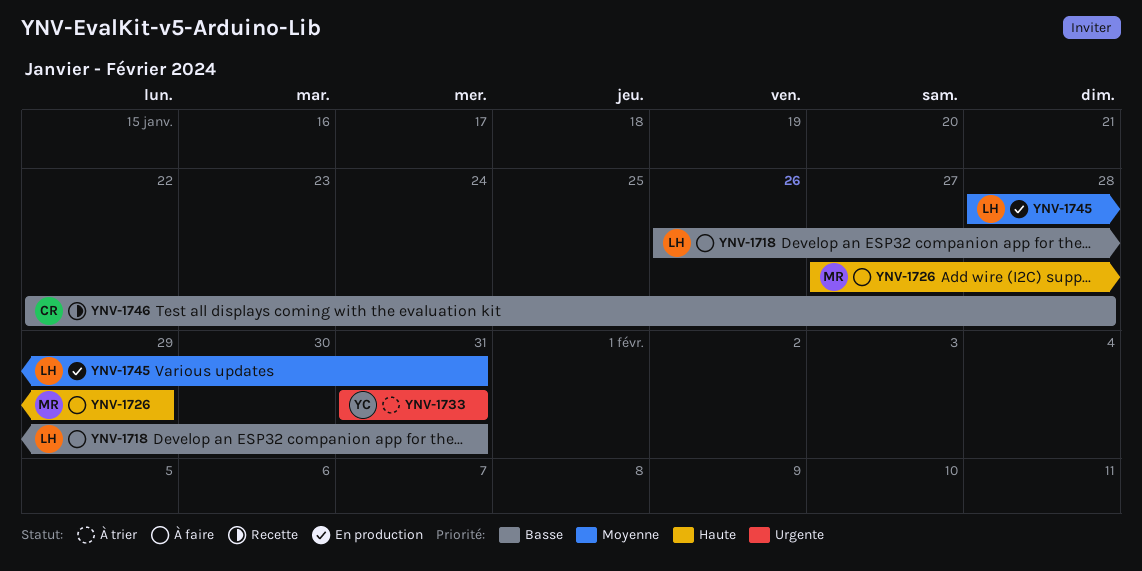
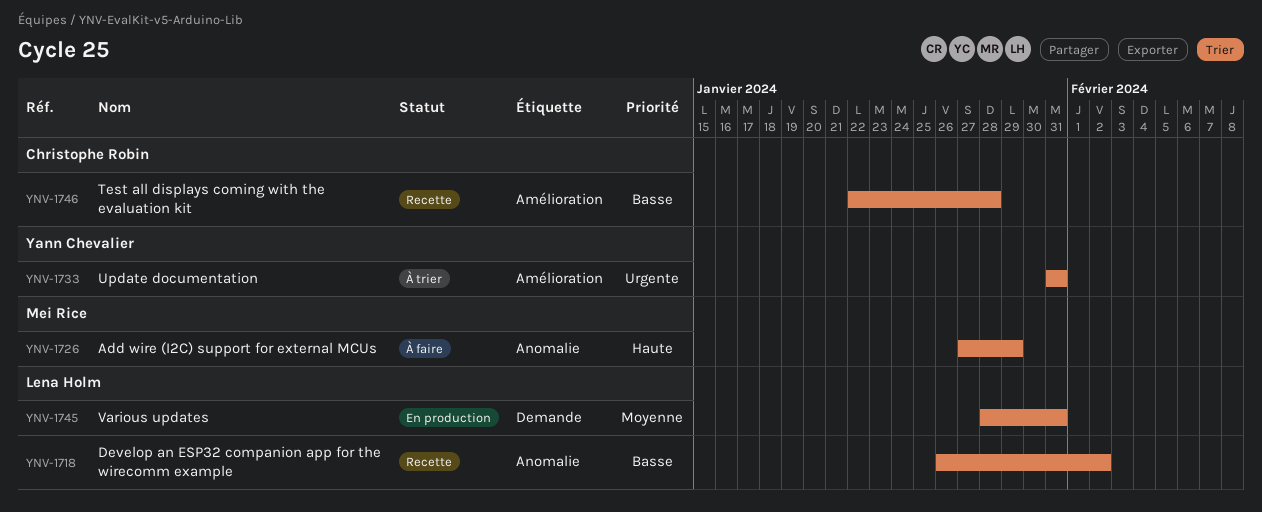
YNV-1718, status: À faire -> Recette
YNV-1718, due: Jan 31 -> Feb 2

